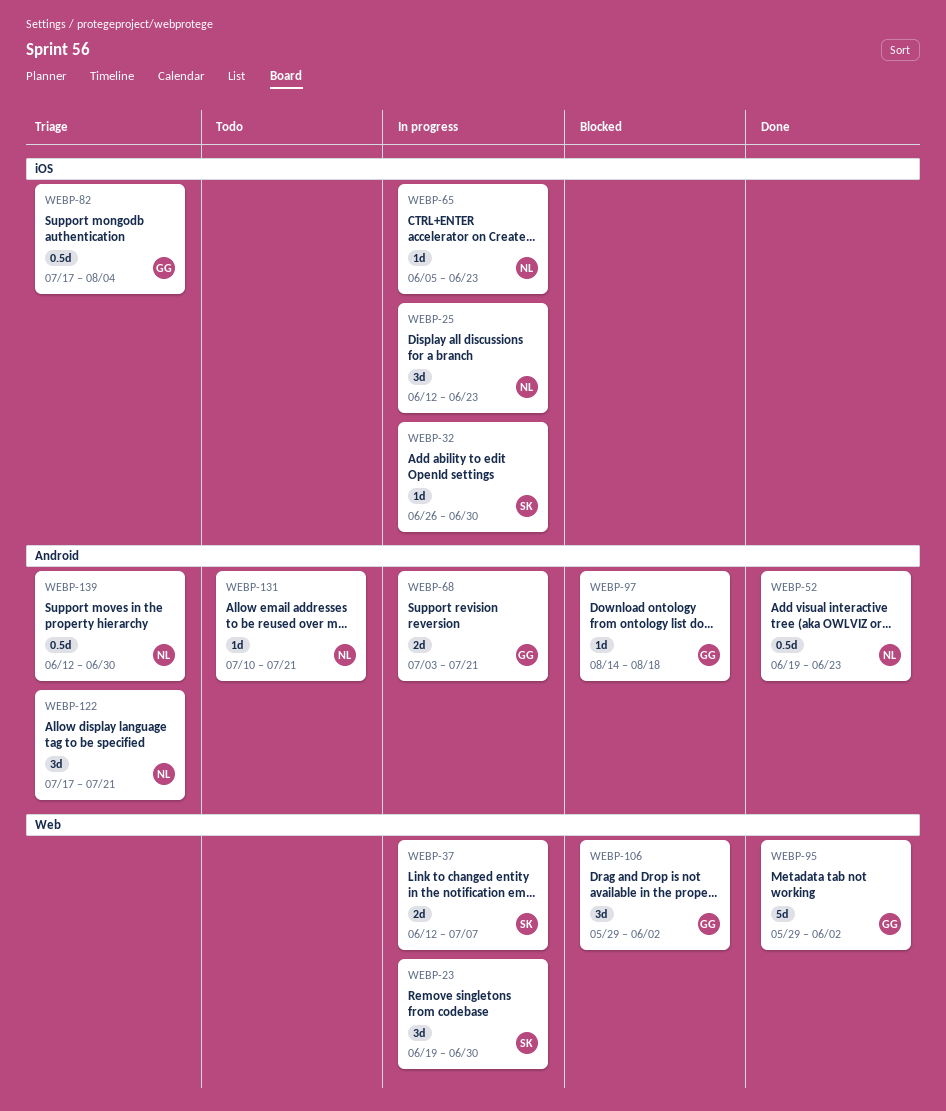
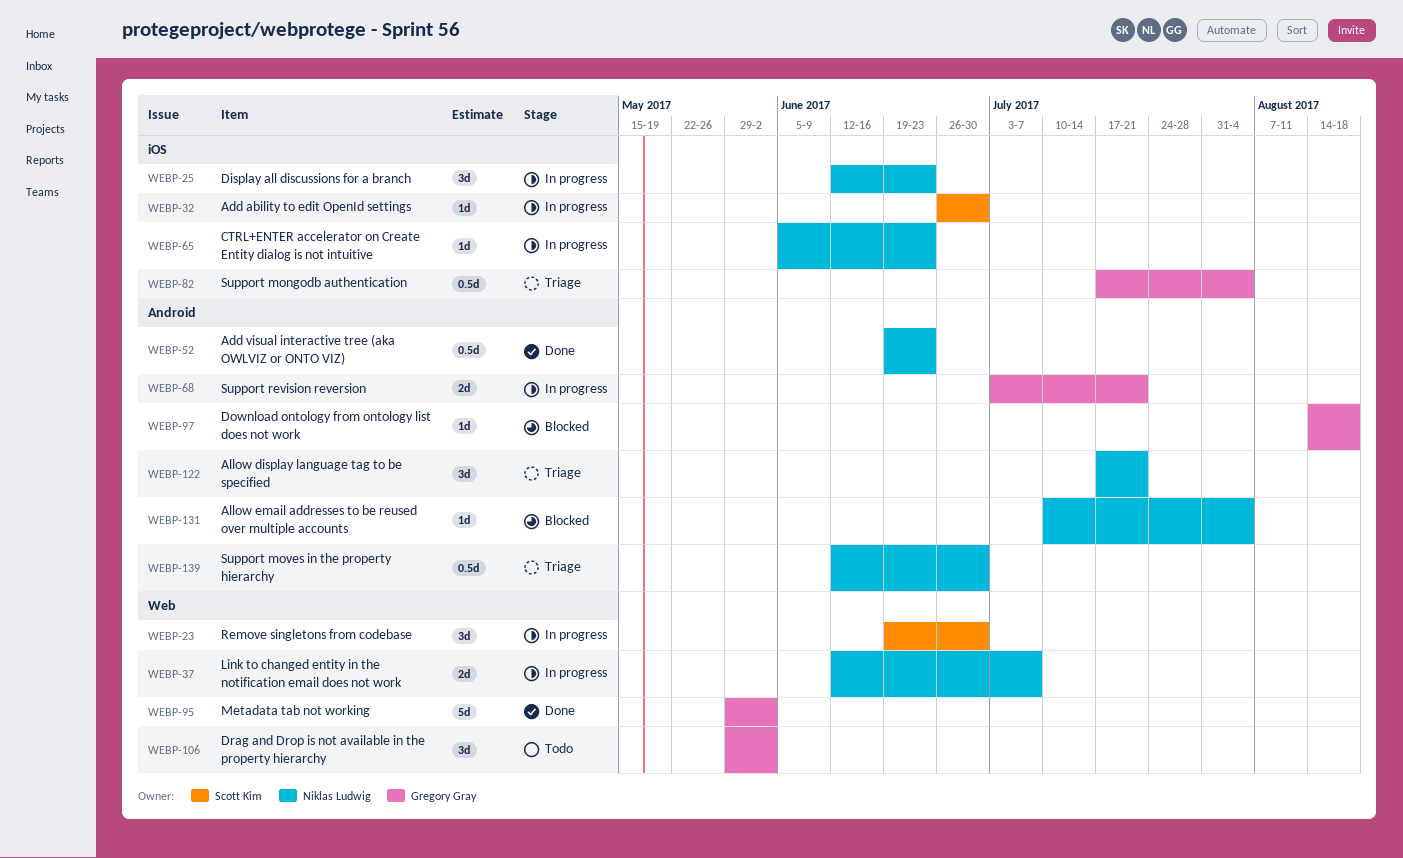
WEBP-37, owner: Scott Kim -> Niklas Ludwig
WEBP-106, status: Blocked -> Todo
WEBP-131, status: Todo -> Blocked
WEBP-131, due: Jul 21 -> Aug 4

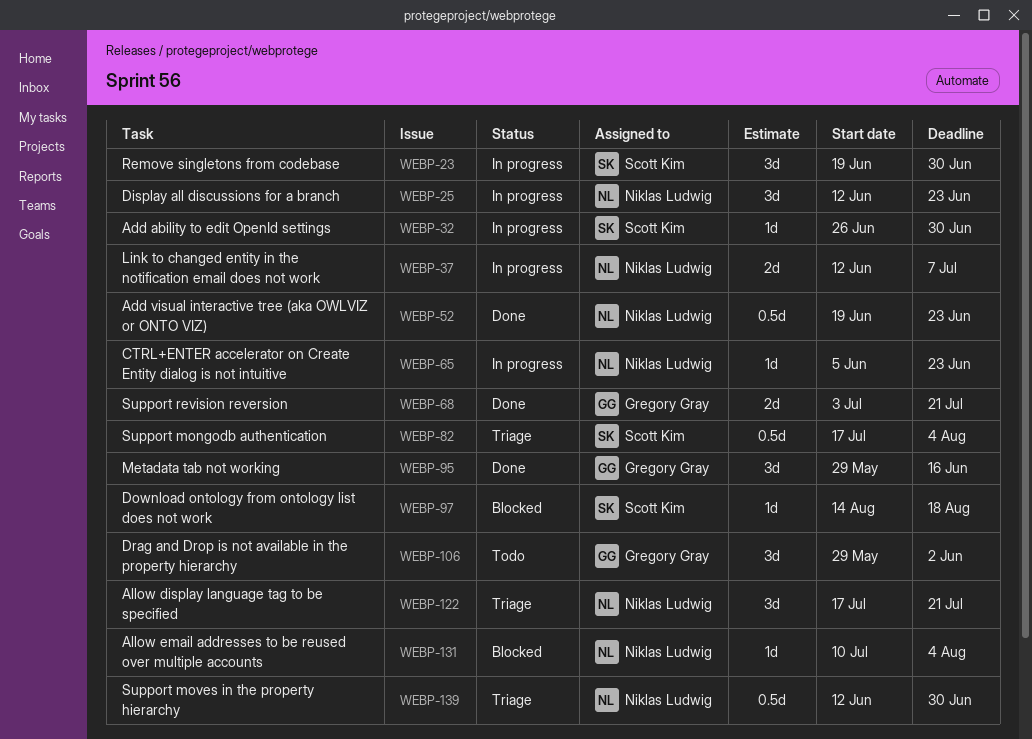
WEBP-68, status: In progress -> Done
WEBP-82, owner: Gregory Gray -> Scott Kim
WEBP-95, estimate: 5d -> 3d
WEBP-95, due: Jun 2 -> Jun 16
WEBP-97, owner: Gregory Gray -> Scott Kim

